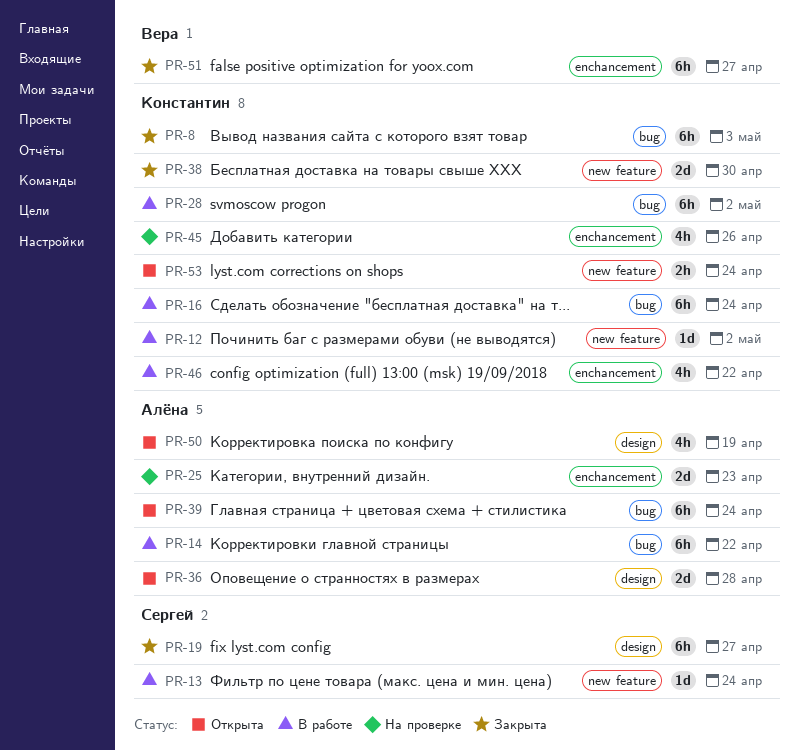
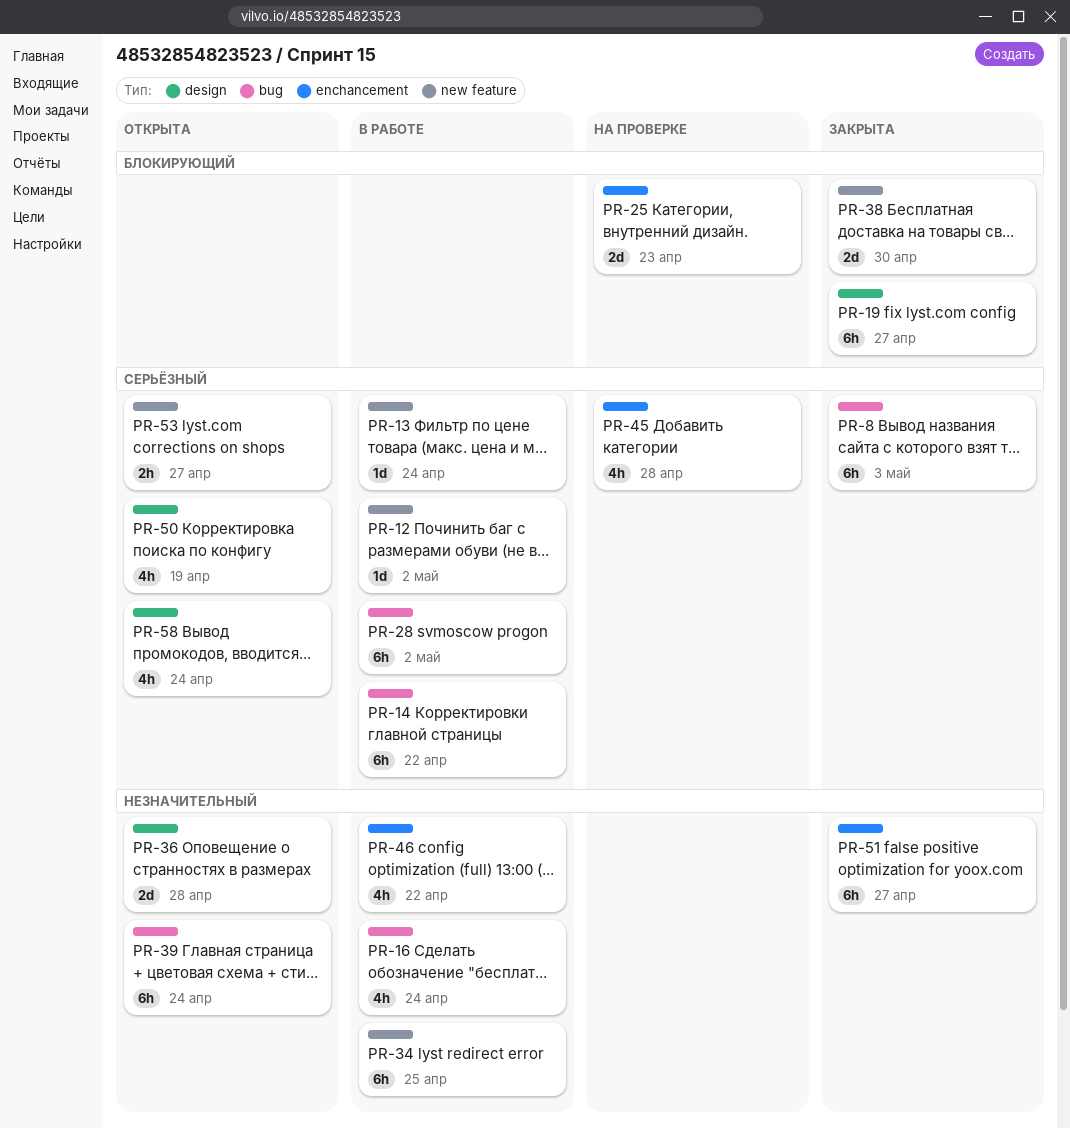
PR-16, estimate: 6h -> 4h
PR-34: none -> present
PR-45, due: Apr 26 -> Apr 28
PR-53, due: Apr 24 -> Apr 27
PR-58: none -> present

